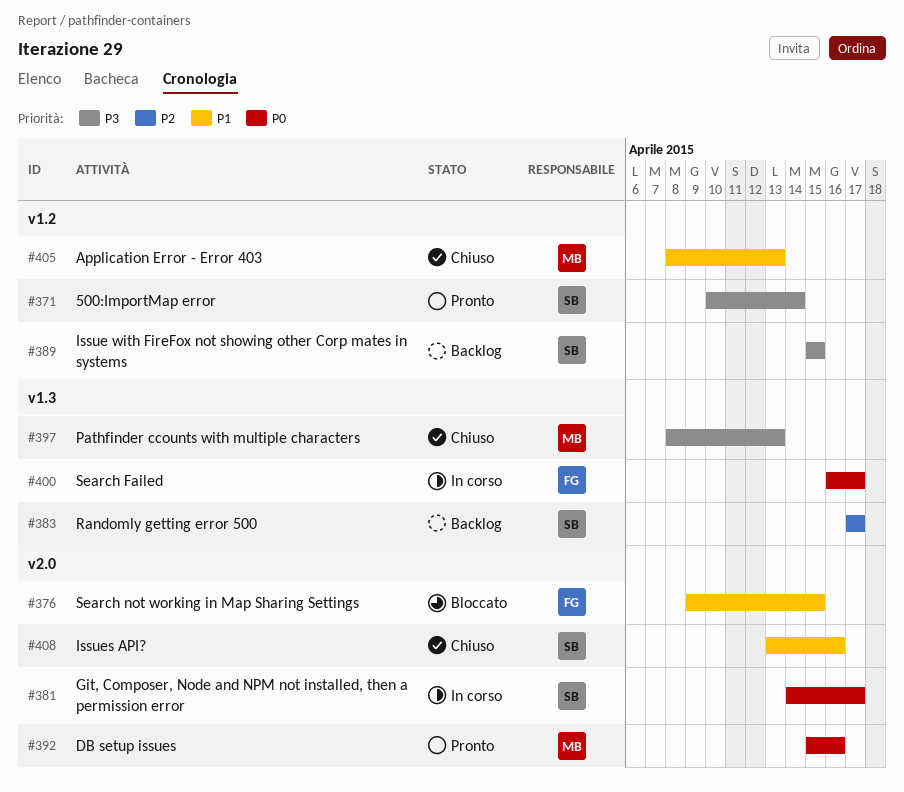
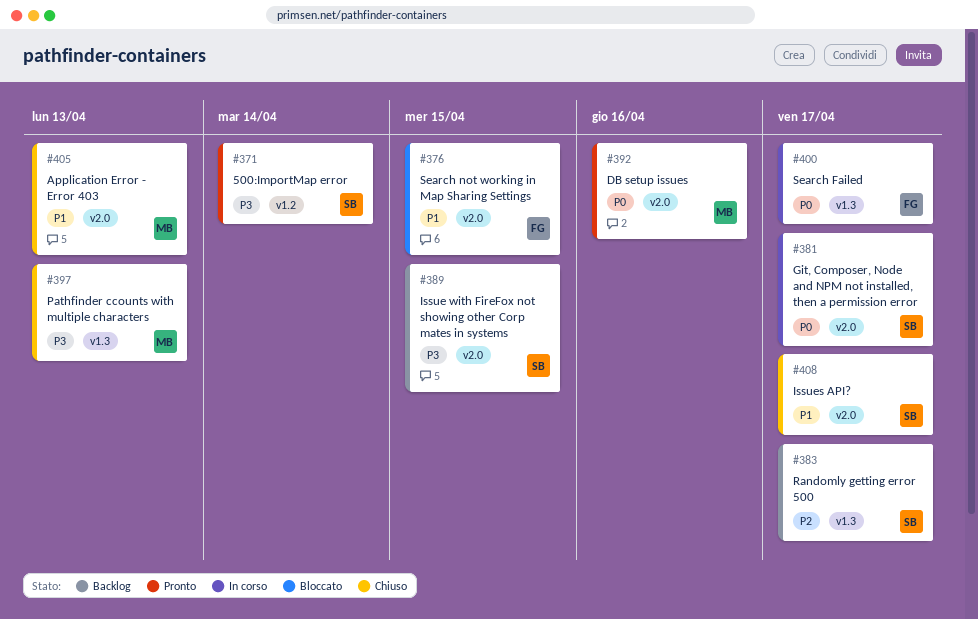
#389, label: v1.2 -> v2.0
#405, label: v1.2 -> v2.0
#408, due: Apr 16 -> Apr 17

